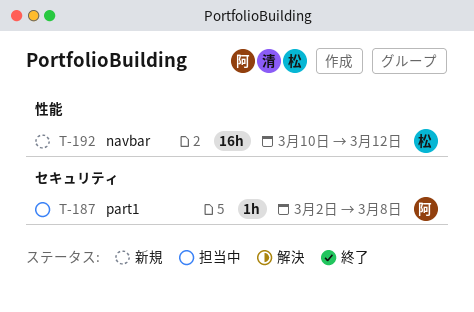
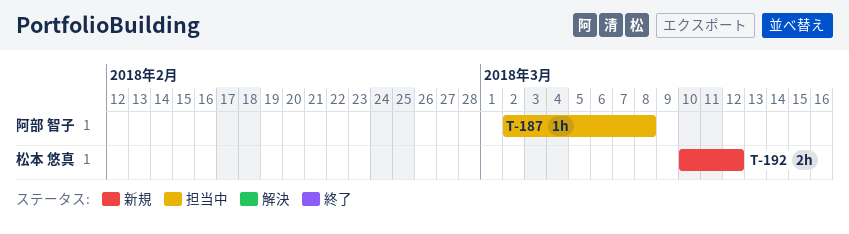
T-192, estimate: 16h -> 2h

